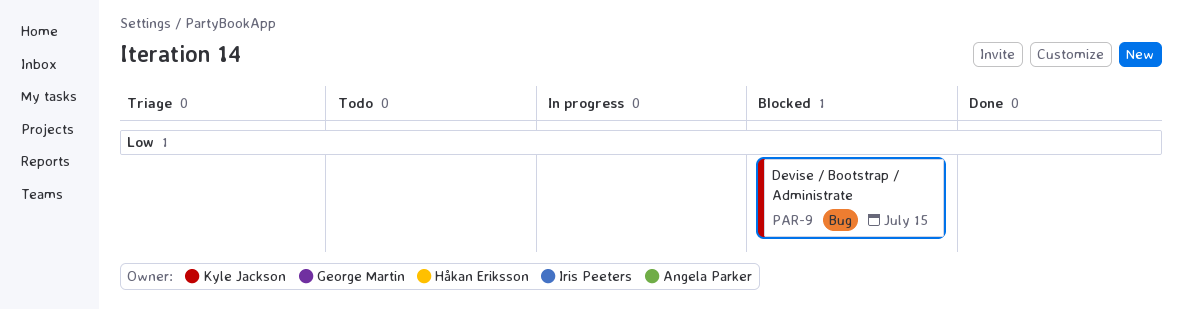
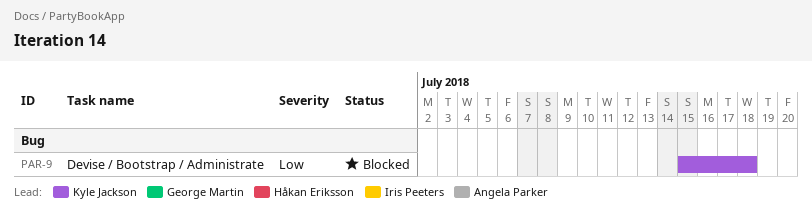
PAR-9, due: Jul 15 -> Jul 18

